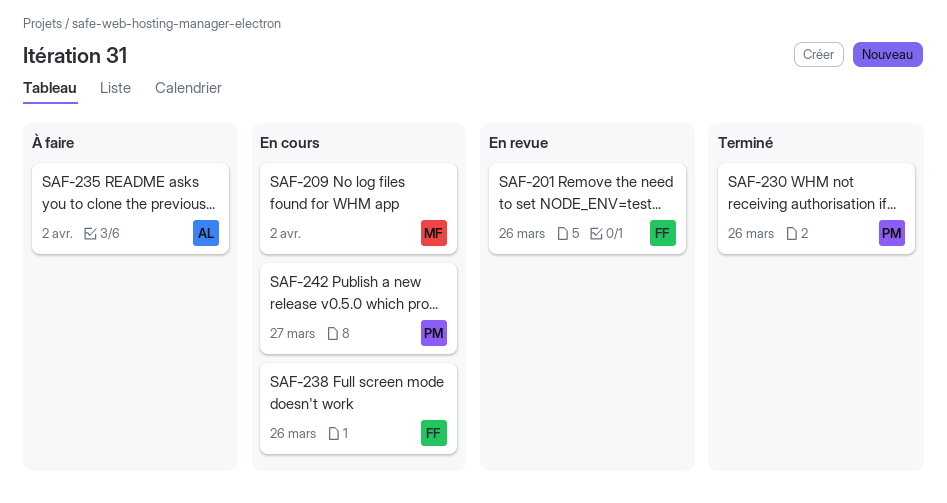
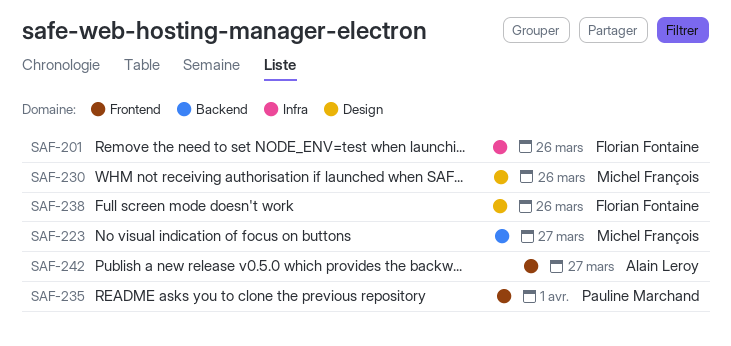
SAF-209: present -> none
SAF-223: none -> present
SAF-230, owner: Pauline Marchand -> Michel François
SAF-235, owner: Alain Leroy -> Pauline Marchand
SAF-235, due: Apr 2 -> Apr 1
SAF-242, owner: Pauline Marchand -> Alain Leroy

